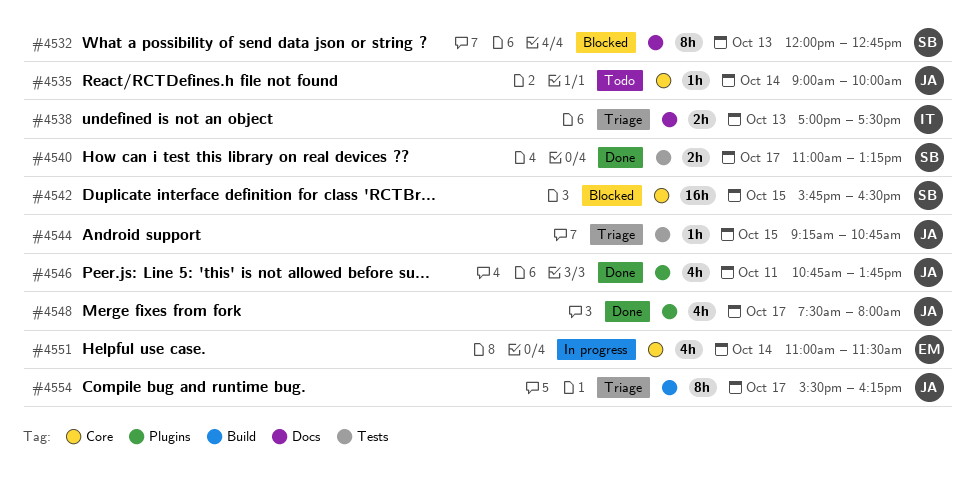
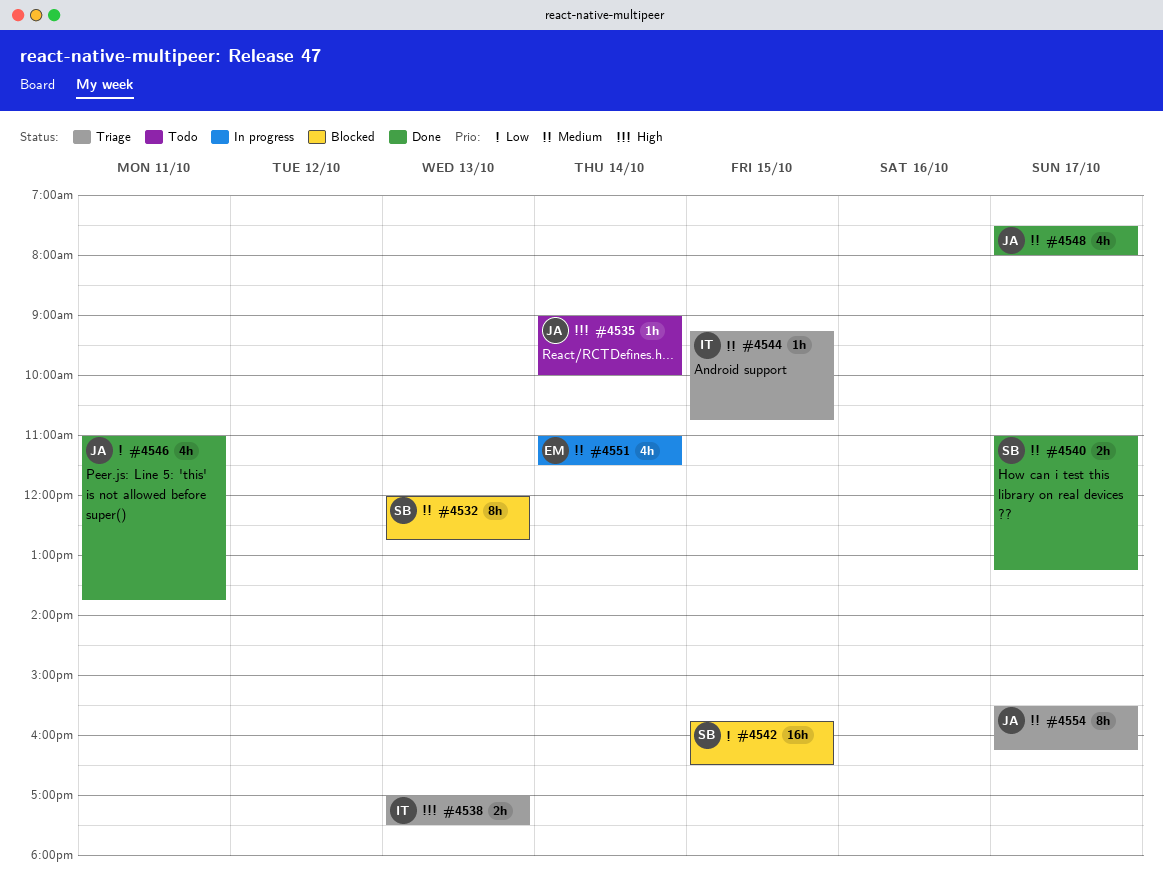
#4544, owner: JA -> IT
#4546, begins: 10:45 -> 11:00

